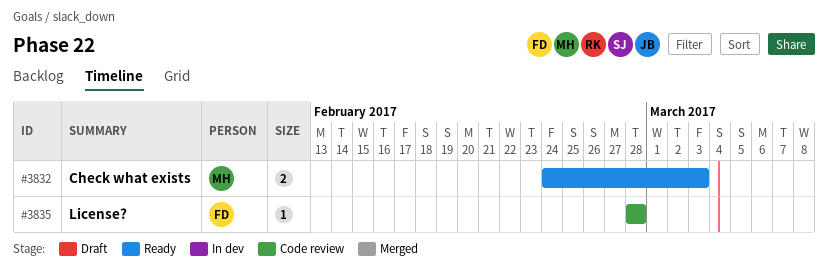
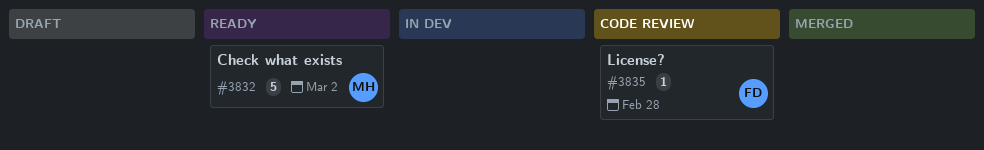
#3832, estimate: 2 -> 5
#3832, due: Mar 3 -> Mar 2

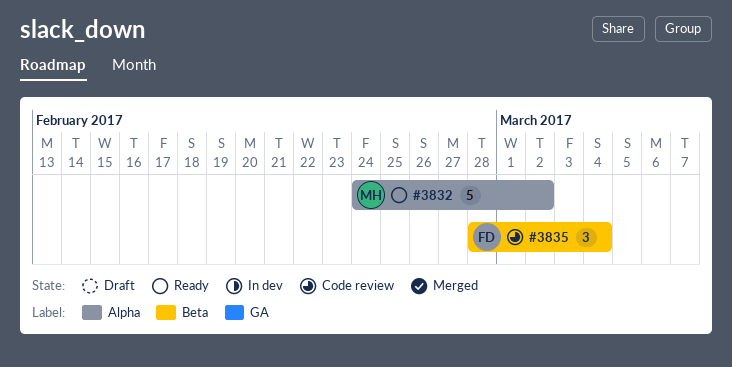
#3835, estimate: 1 -> 3
#3835, due: Feb 28 -> Mar 4

